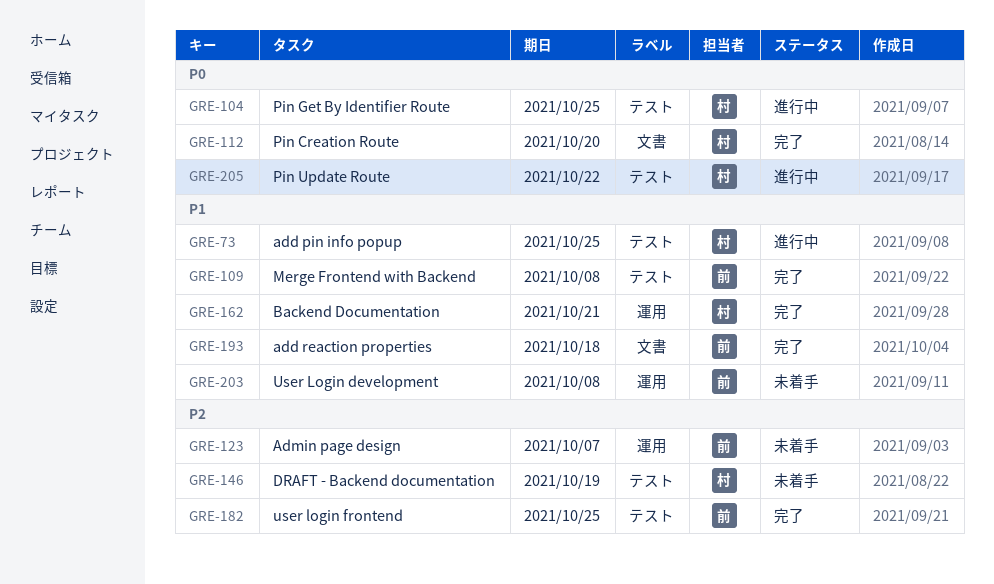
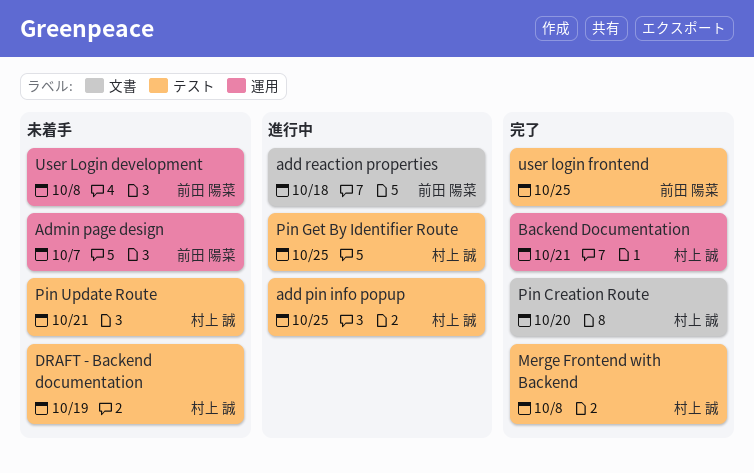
add reaction properties, status: 完了 -> 進行中
Merge Frontend with Backend, owner: 前田 陽菜 -> 村上 誠
Pin Update Route, status: 進行中 -> 未着手
Pin Update Route, due: Oct 22 -> Oct 21

